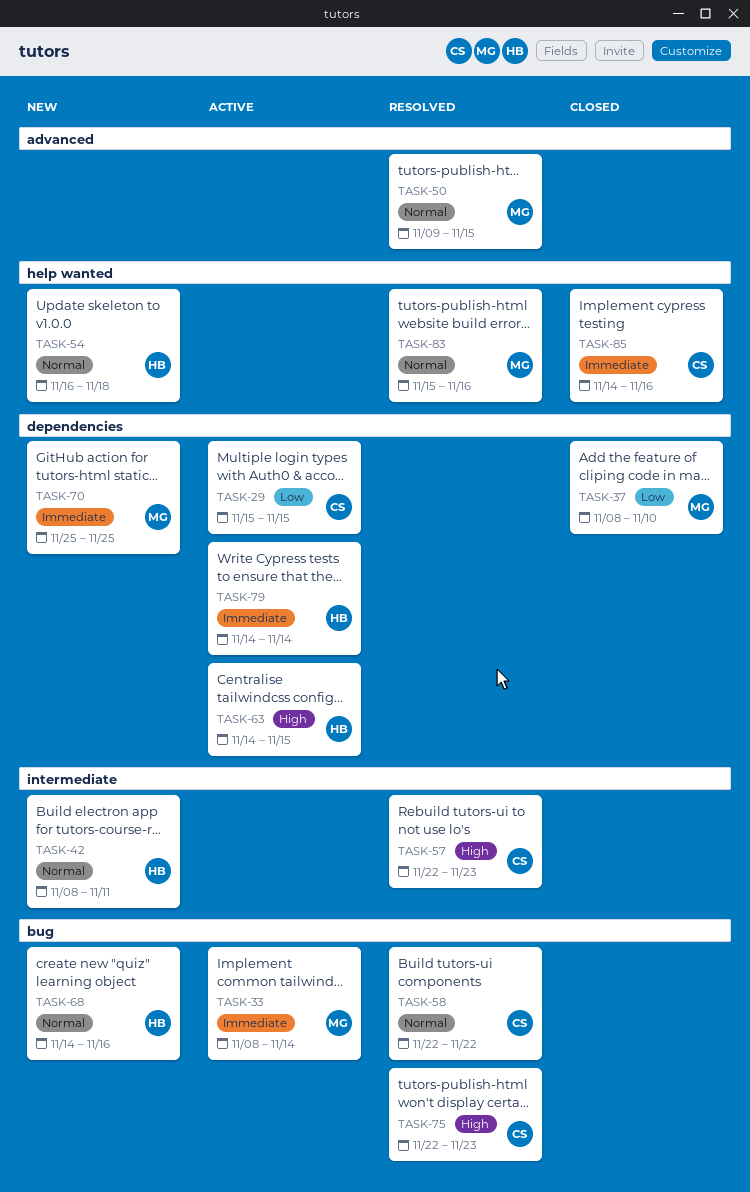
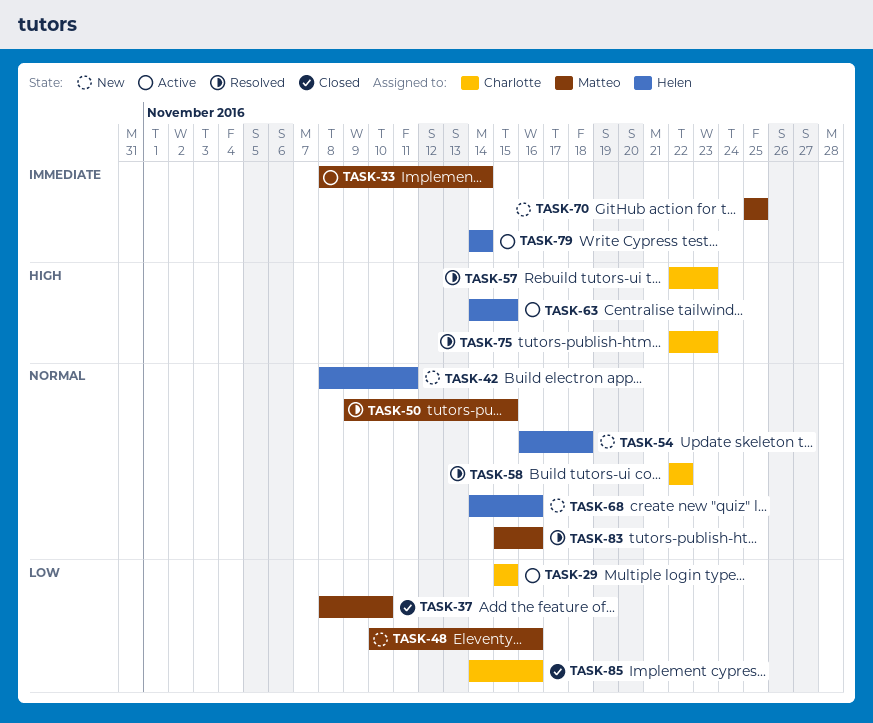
TASK-48: none -> present
TASK-85, priority: Immediate -> Low

